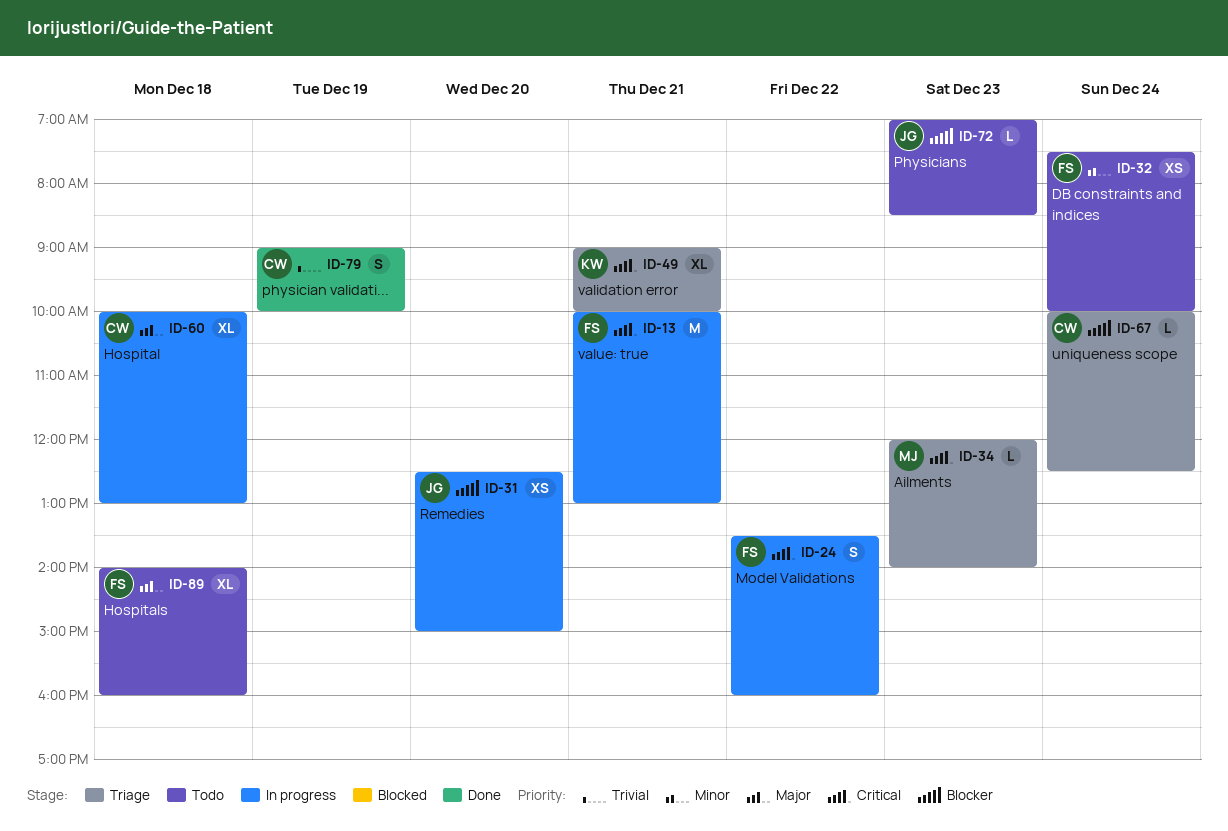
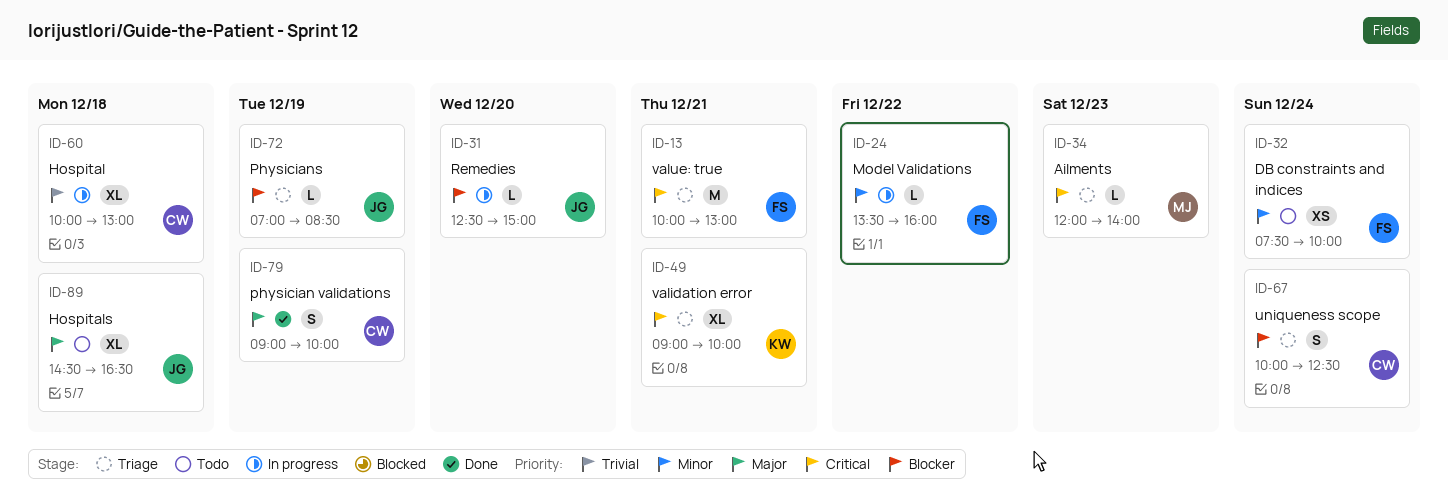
ID-13, status: In progress -> Triage
ID-24, priority: Critical -> Minor
ID-24, estimate: S -> L
ID-31, estimate: XS -> L
ID-60, priority: Major -> Trivial
ID-67, estimate: L -> S
ID-72, status: Todo -> Triage
ID-72, day: Dec 23 -> Dec 19
ID-79, priority: Trivial -> Major
ID-89, owner: FS -> JG
ID-89, begins: 14:00 -> 14:30
ID-89, ends: 16:00 -> 16:30

